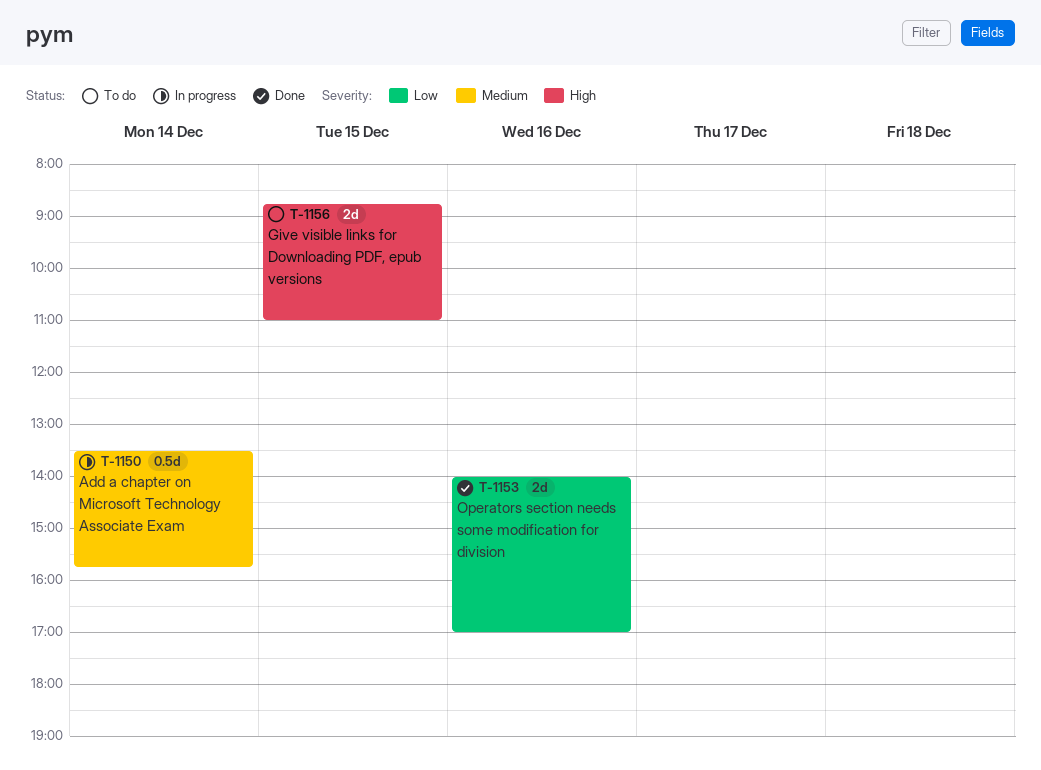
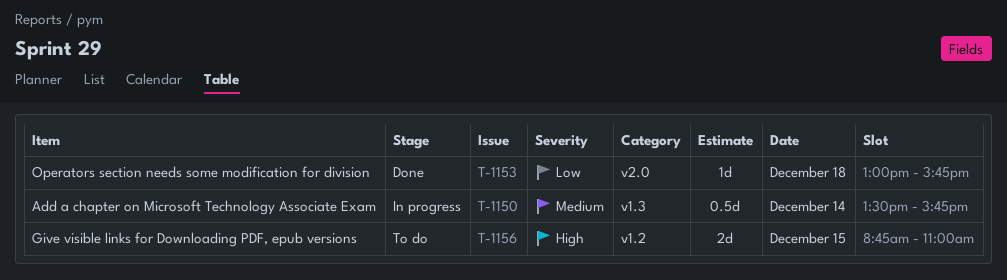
T-1153, estimate: 2d -> 1d
T-1153, day: Dec 16 -> Dec 18
T-1153, begins: 14:00 -> 13:00
T-1153, ends: 17:00 -> 15:45

